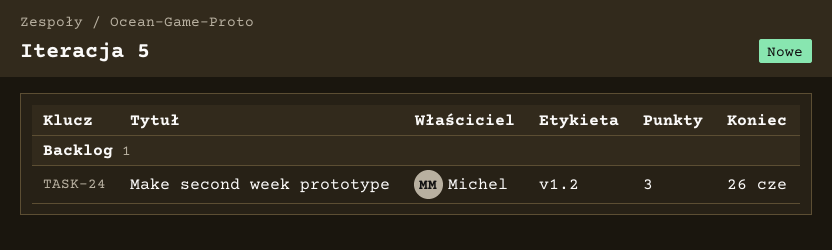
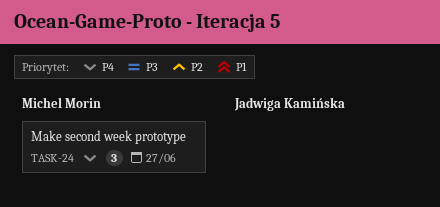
TASK-24, due: Jun 26 -> Jun 27

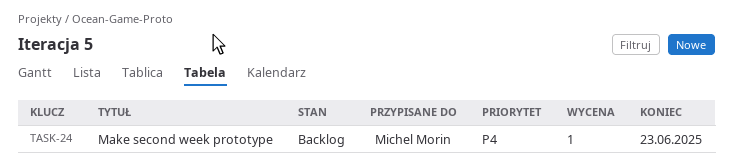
TASK-24, estimate: 3 -> 1
TASK-24, due: Jun 27 -> Jun 23

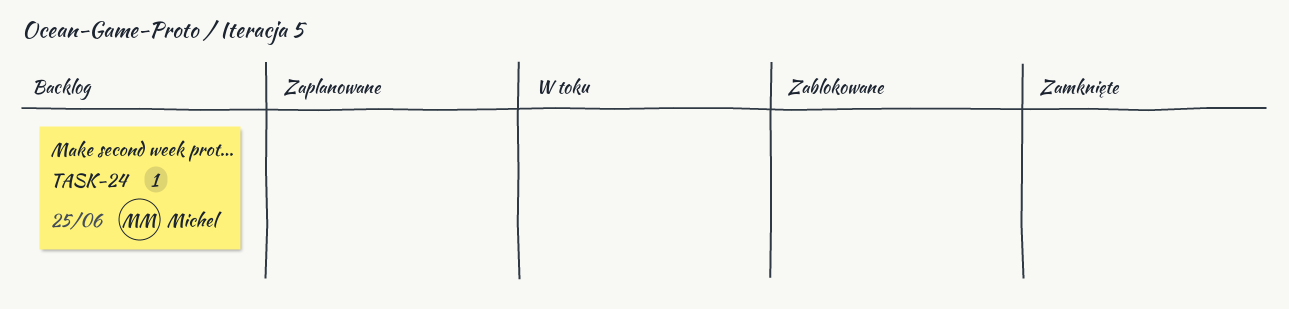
TASK-24, due: Jun 23 -> Jun 25

